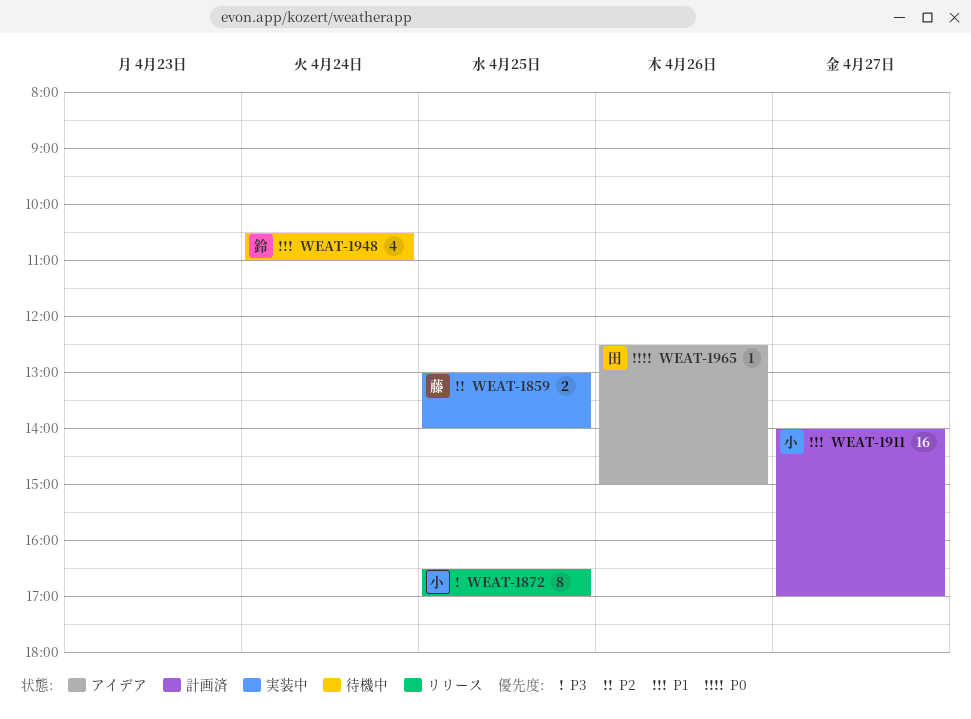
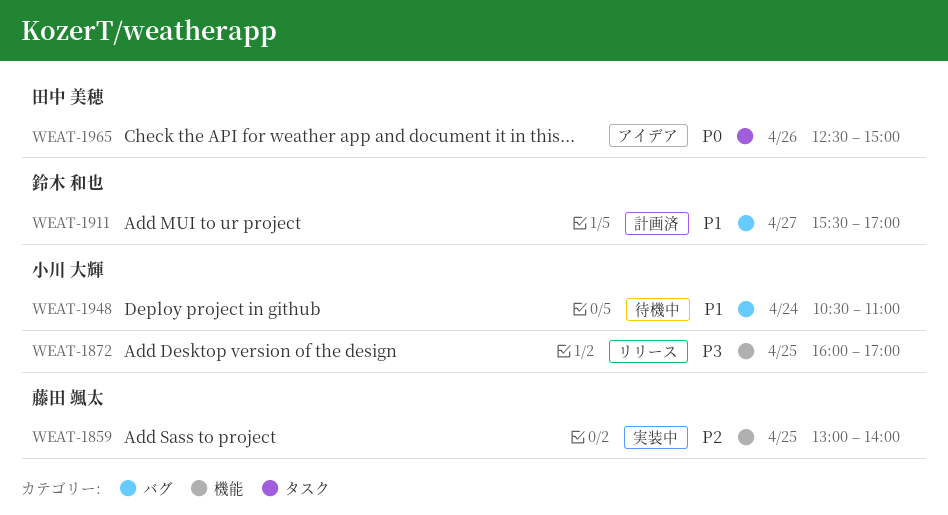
WEAT-1872, begins: 16:30 -> 16:00
WEAT-1911, owner: 小川 大輝 -> 鈴木 和也
WEAT-1911, begins: 14:00 -> 15:30
WEAT-1948, owner: 鈴木 和也 -> 小川 大輝

